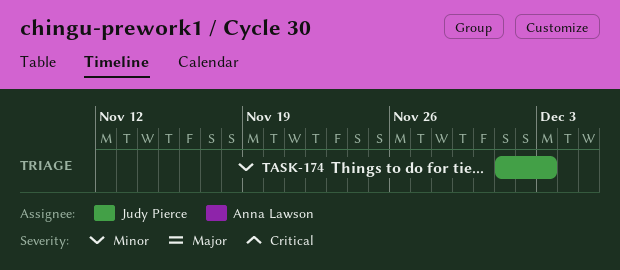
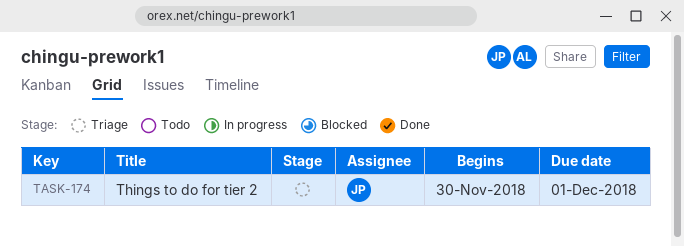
TASK-174, start: Dec 1 -> Nov 30
TASK-174, due: Dec 3 -> Dec 1

